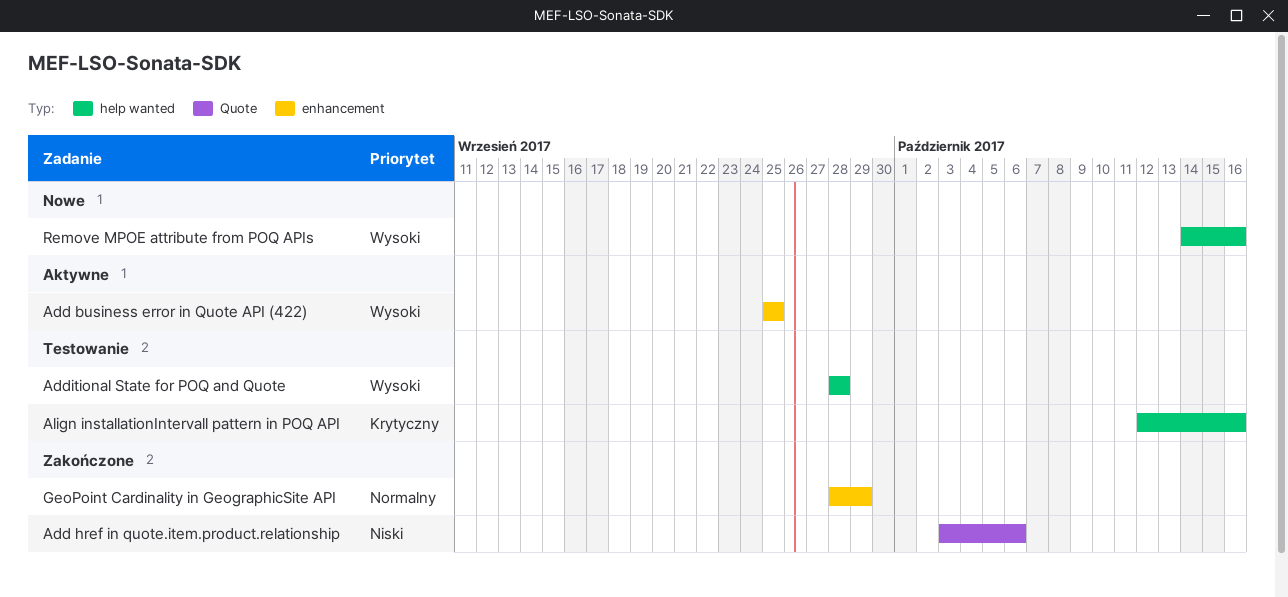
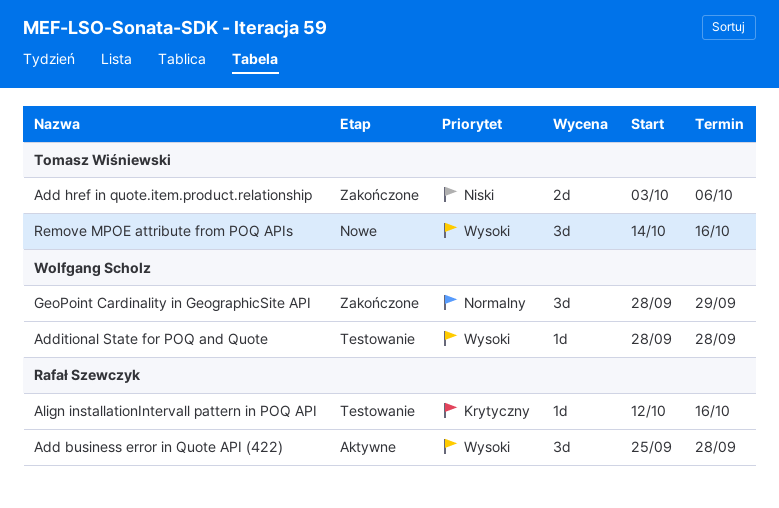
Add business error in Quote API (422), due: Sep 25 -> Sep 28

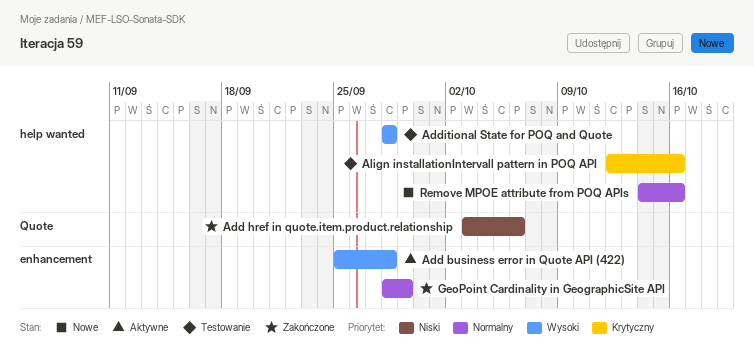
Remove MPOE attribute from POQ APIs, priority: Wysoki -> Normalny

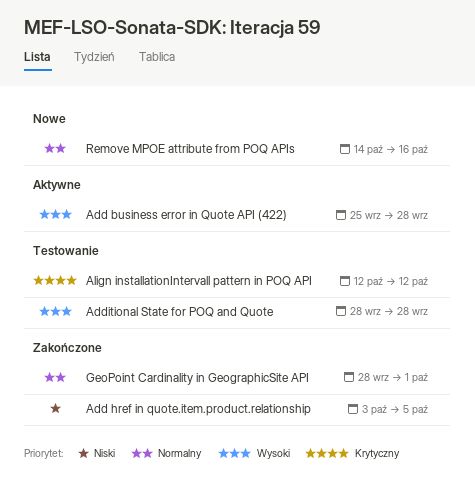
Add href in quote.item.product.relationship, due: Oct 6 -> Oct 5
Align installationIntervall pattern in POQ API, due: Oct 16 -> Oct 12
GeoPoint Cardinality in GeographicSite API, due: Sep 29 -> Oct 1

